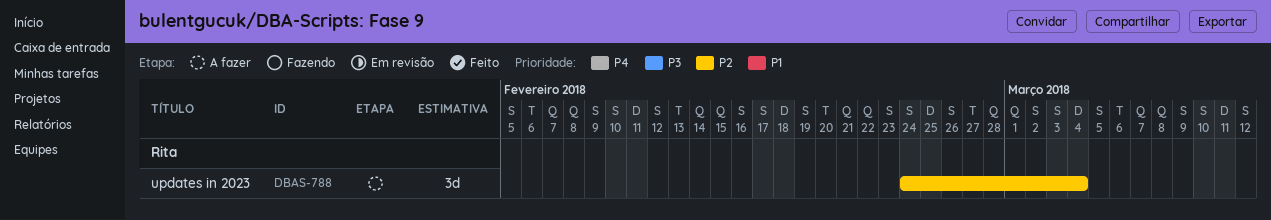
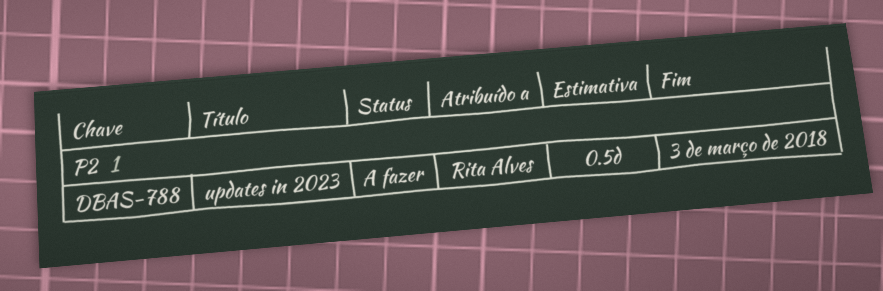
DBAS-788, estimate: 3d -> 0.5d
DBAS-788, due: Mar 4 -> Mar 3

